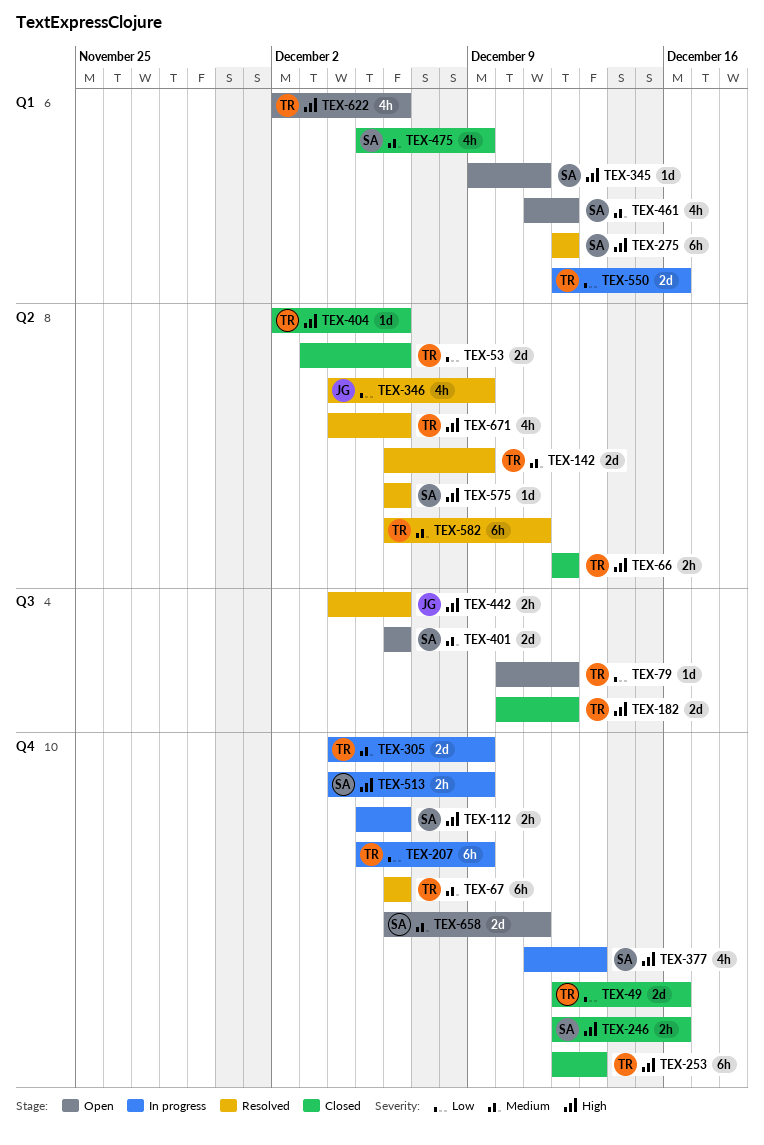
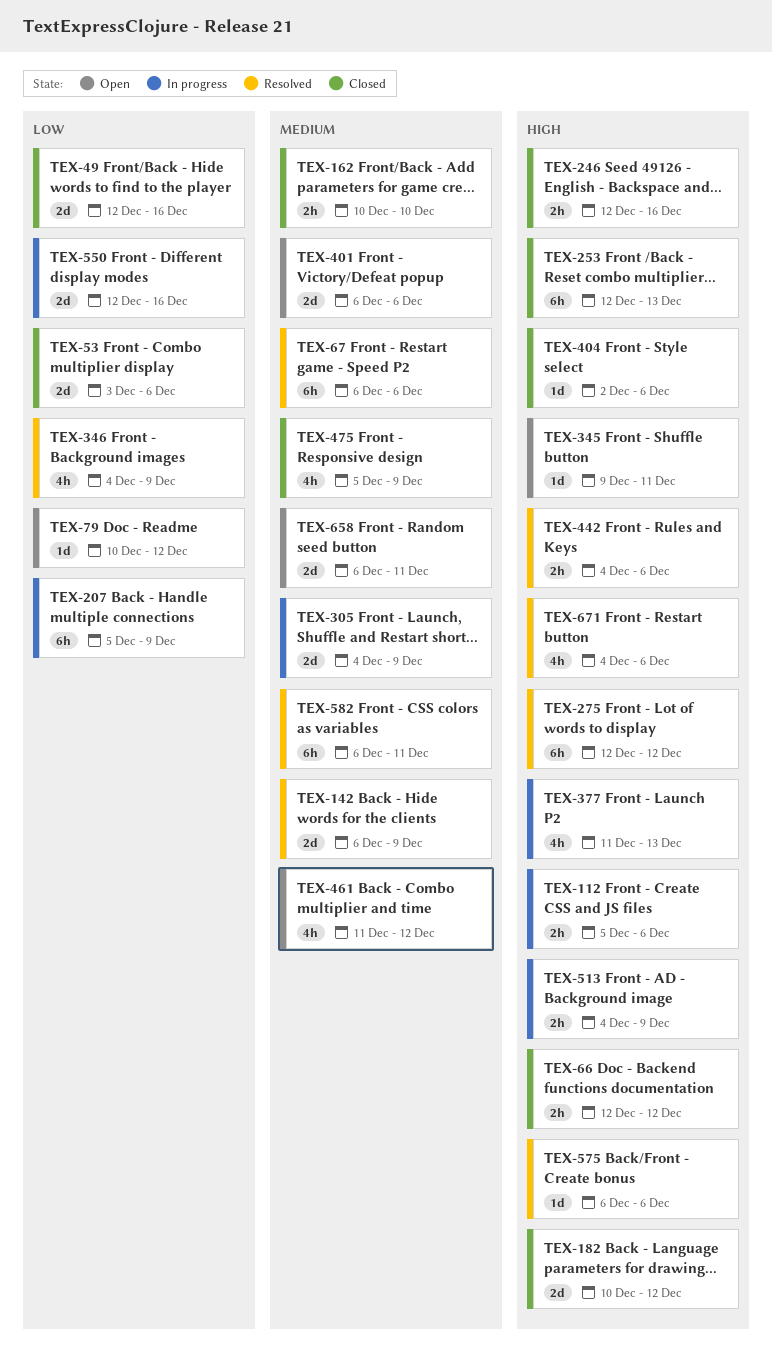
TEX-162: none -> present
TEX-622: present -> none

